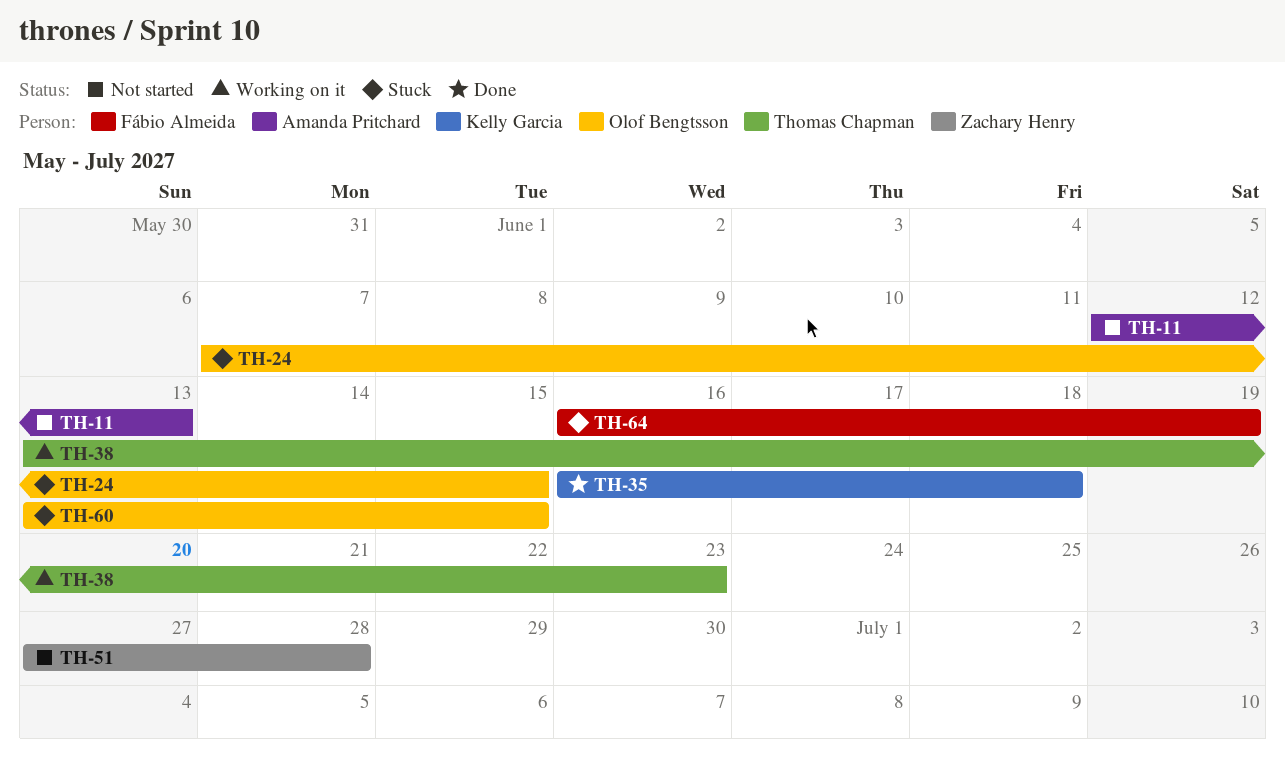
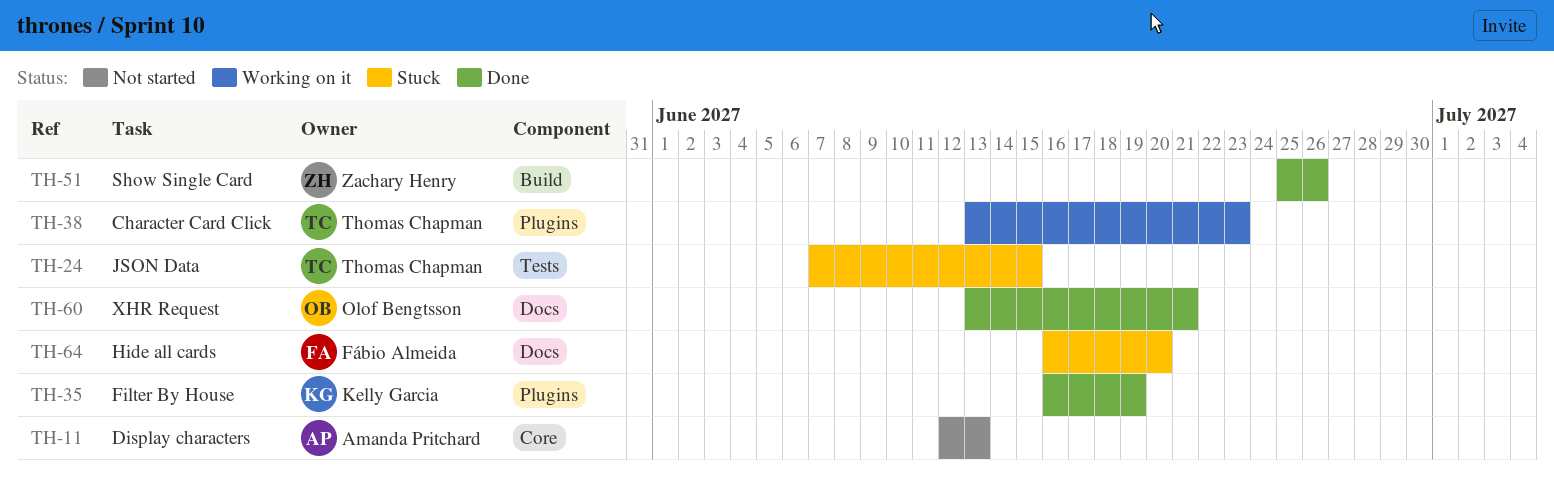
TH-24, owner: Olof Bengtsson -> Thomas Chapman
TH-35, due: Jun 18 -> Jun 19
TH-51, status: Not started -> Done
TH-51, start: Jun 27 -> Jun 25
TH-51, due: Jun 28 -> Jun 26
TH-60, status: Stuck -> Done
TH-60, due: Jun 15 -> Jun 21
TH-64, due: Jun 19 -> Jun 20

